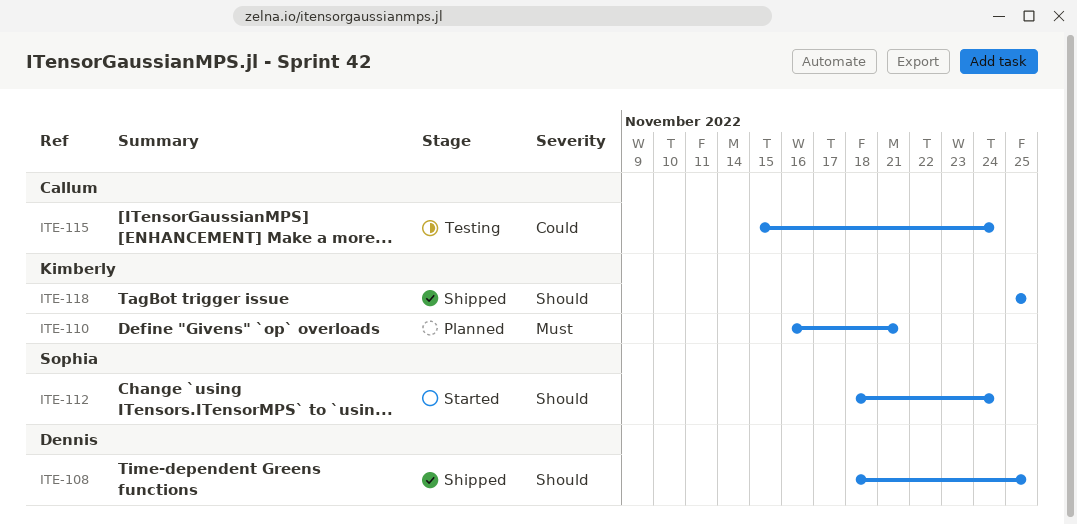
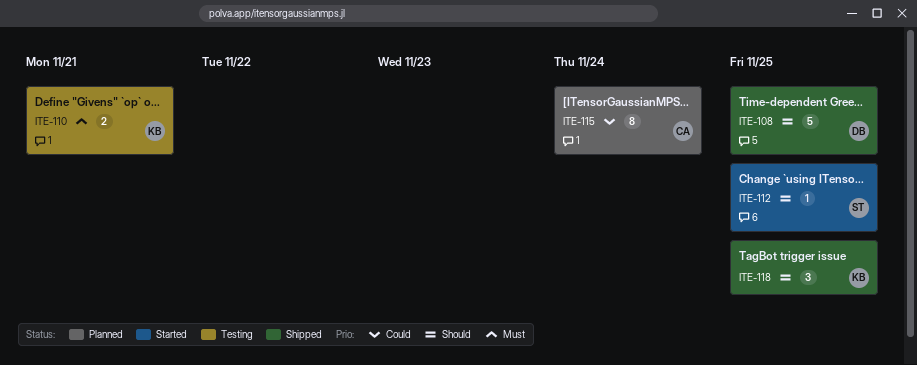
ITE-110, status: Planned -> Testing
ITE-112, due: Nov 24 -> Nov 25
ITE-115, status: Testing -> Planned

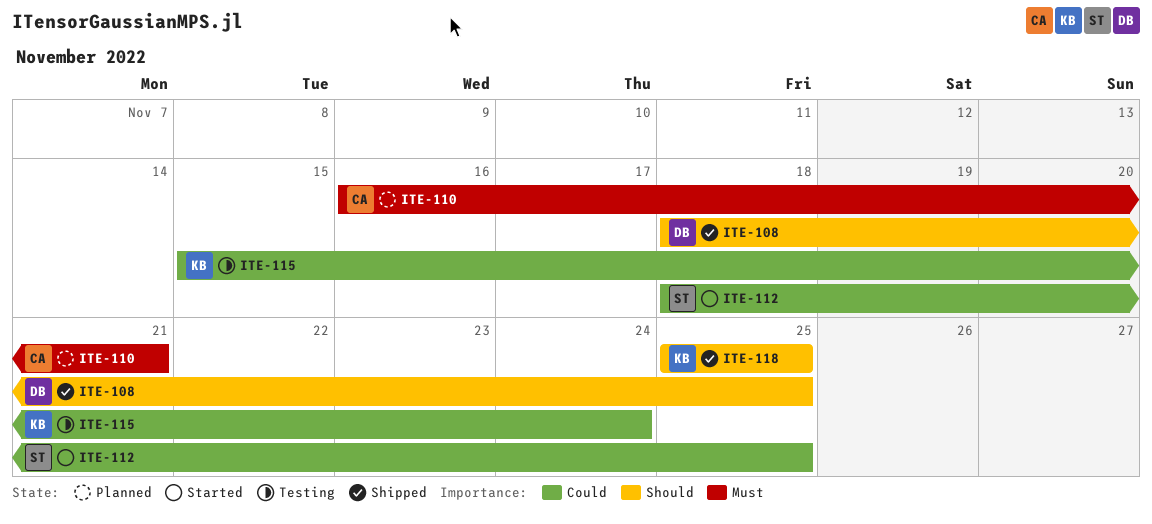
ITE-110, status: Testing -> Planned
ITE-110, owner: KB -> CA
ITE-112, priority: Should -> Could
ITE-115, status: Planned -> Testing
ITE-115, owner: CA -> KB

